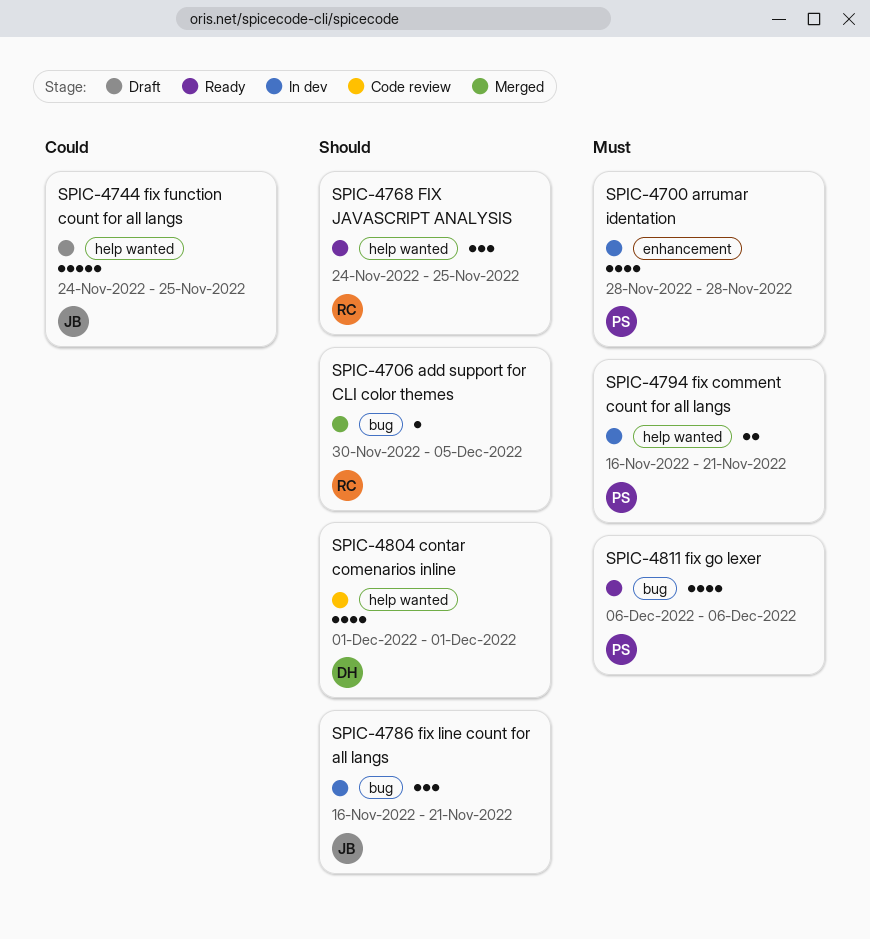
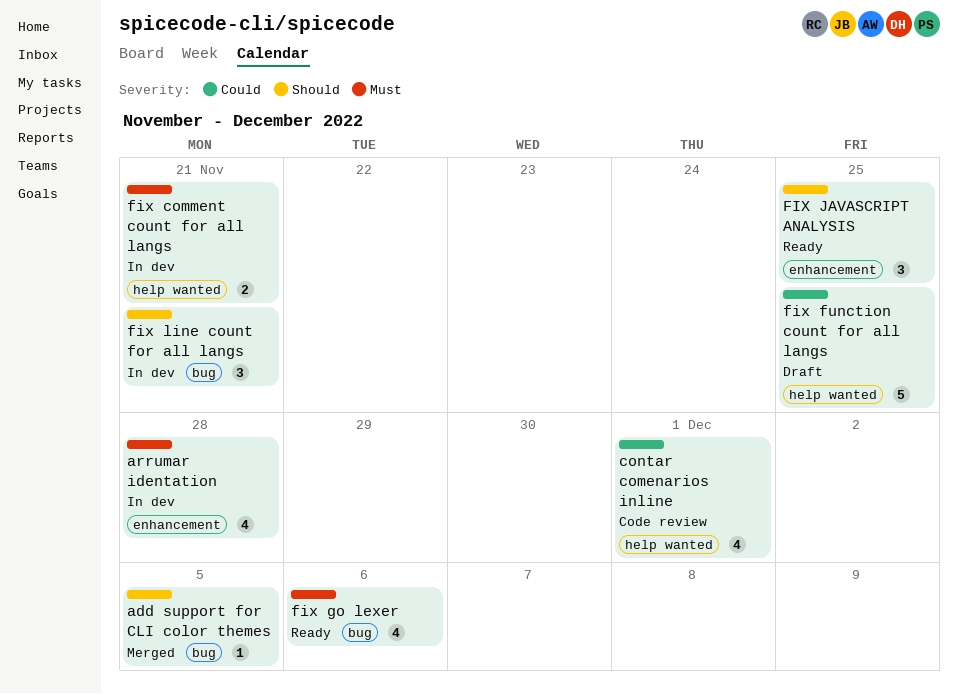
contar comenarios inline, priority: Should -> Could
FIX JAVASCRIPT ANALYSIS, label: help wanted -> enhancement

